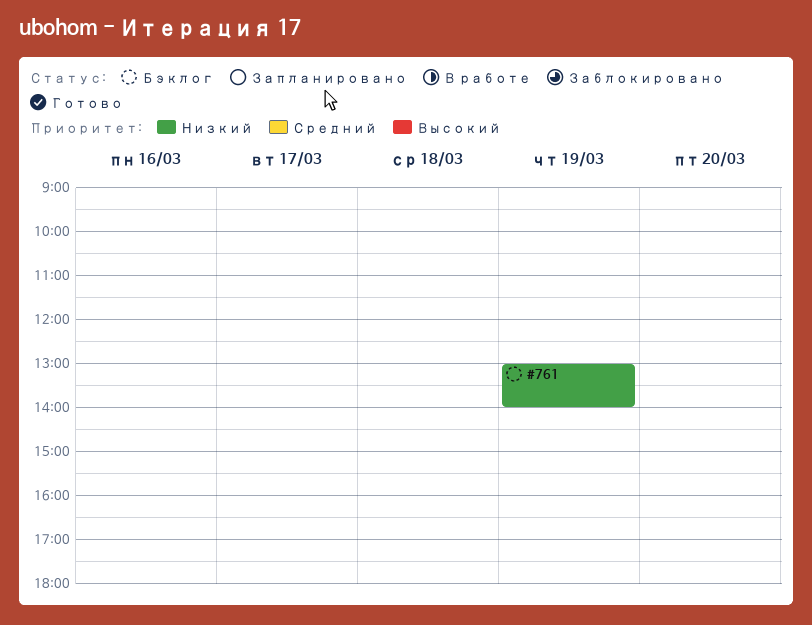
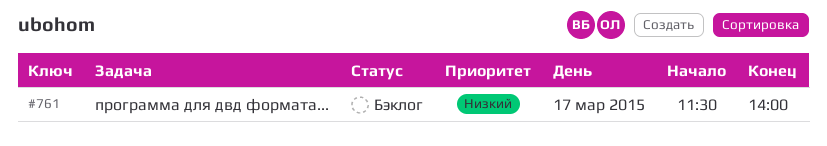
#761, day: Mar 19 -> Mar 17
#761, begins: 13:00 -> 11:30

